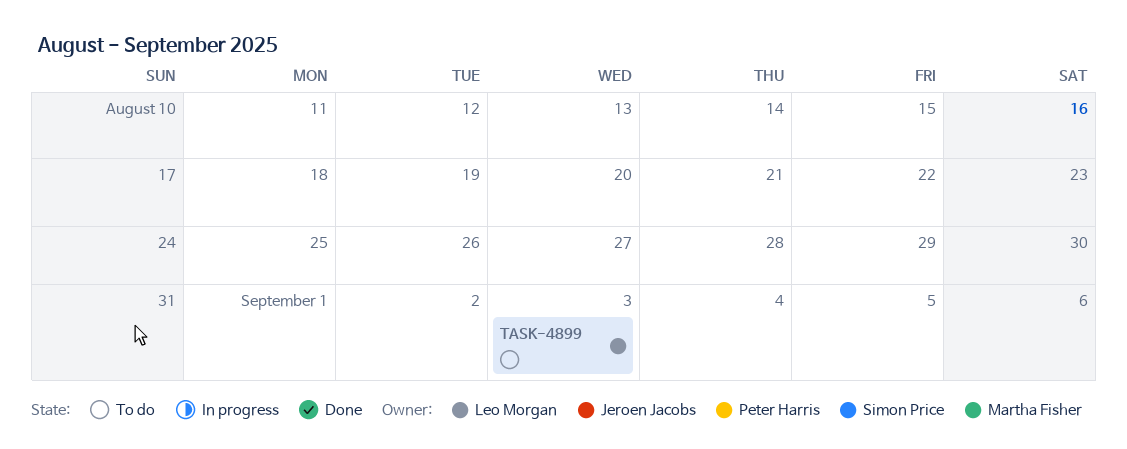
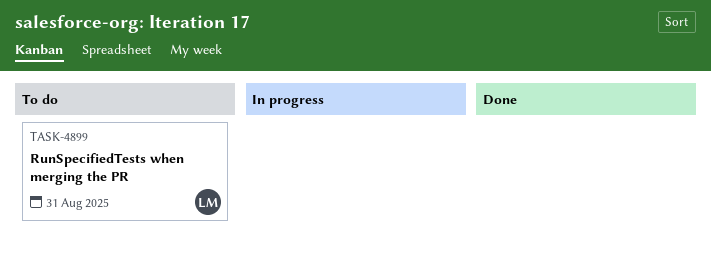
TASK-4899, due: Sep 3 -> Aug 31

